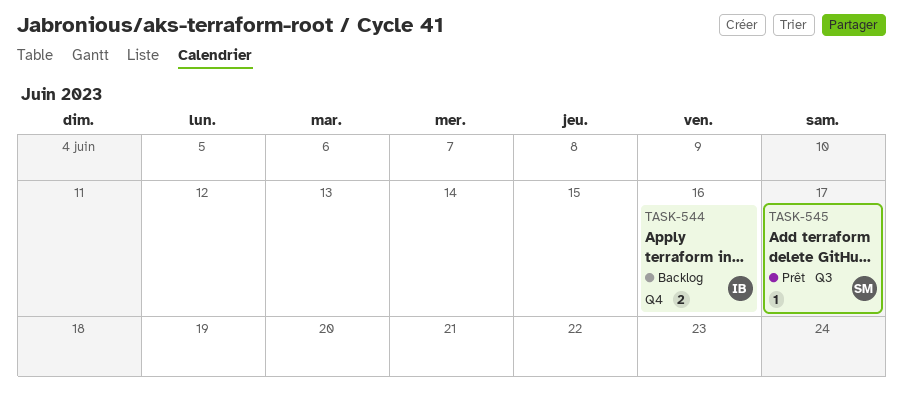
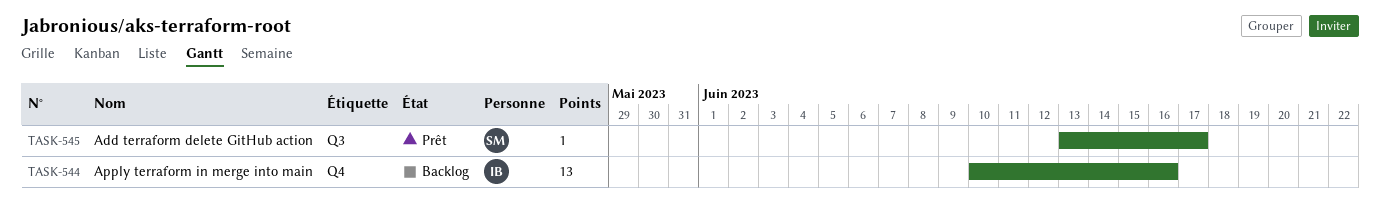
TASK-544, estimate: 2 -> 13

